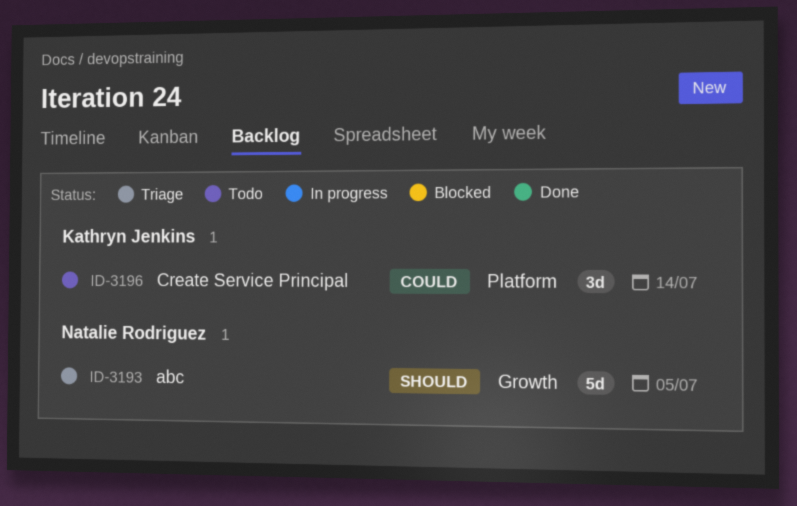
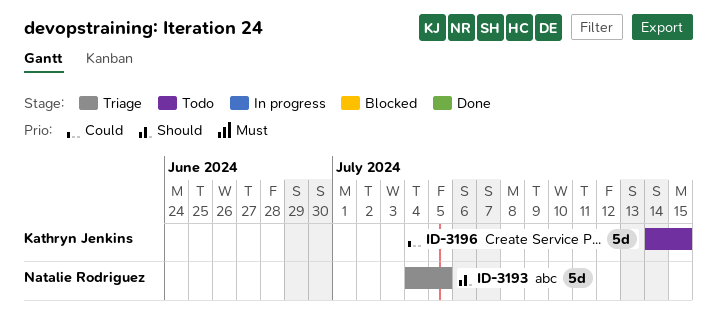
ID-3196, estimate: 3d -> 5d
ID-3196, due: Jul 14 -> Jul 15

